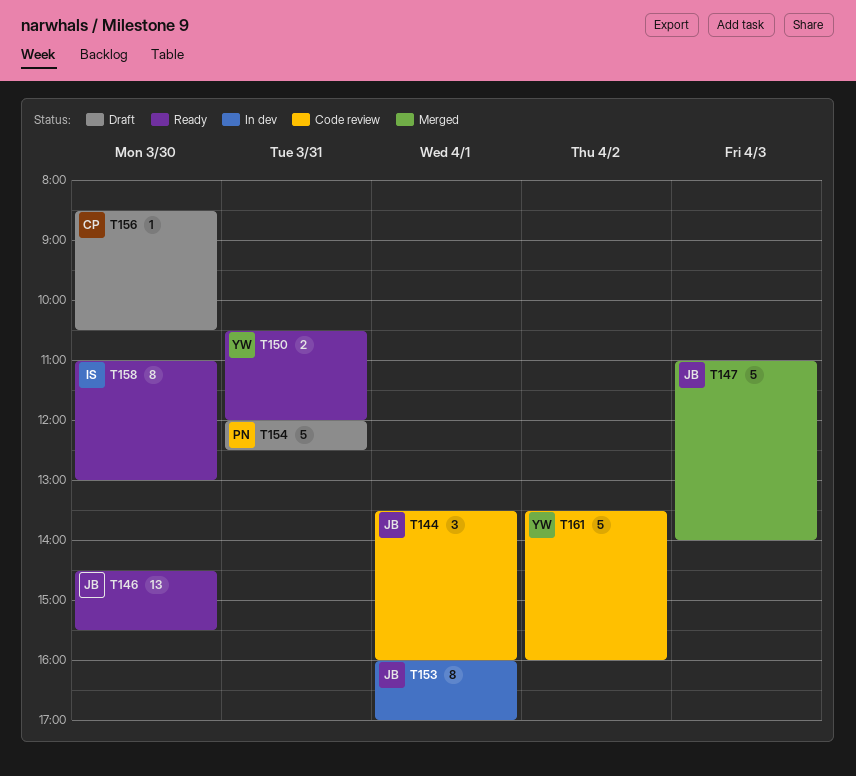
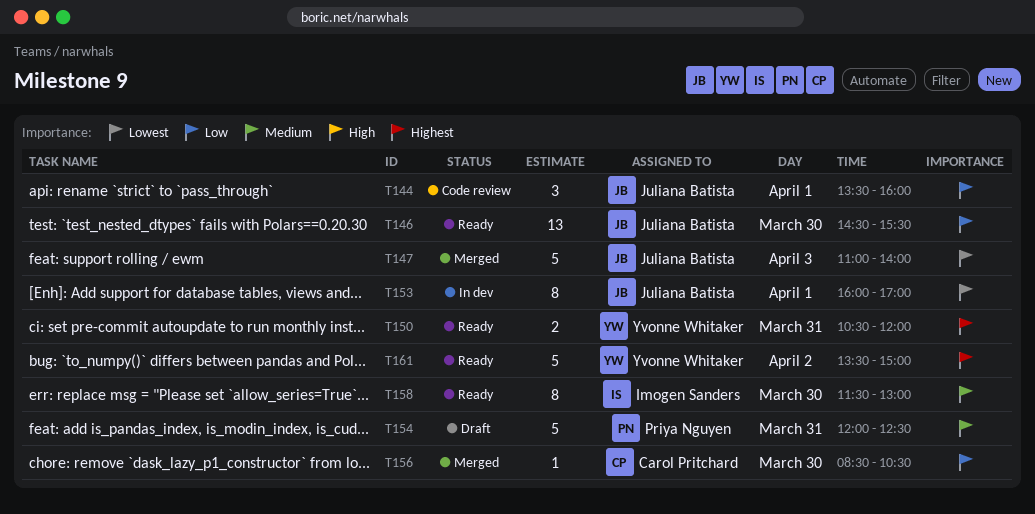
T156, status: Draft -> Merged
T158, begins: 11:00 -> 11:30
T161, status: Code review -> Ready
T161, ends: 16:00 -> 15:00

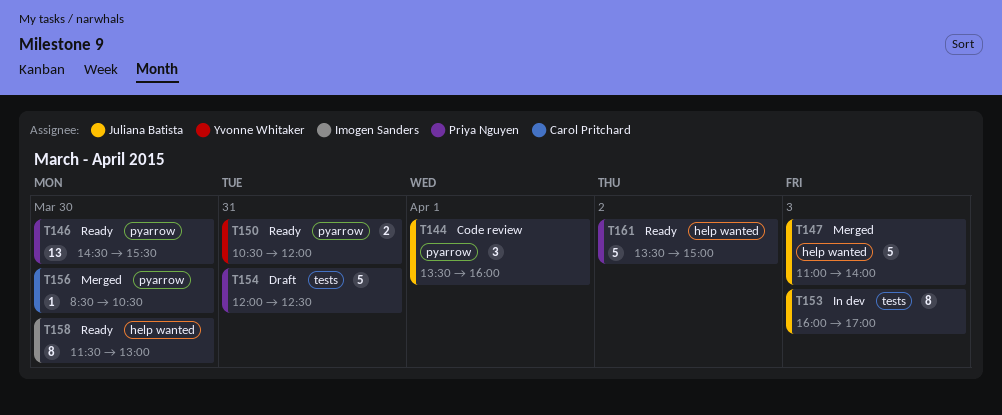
T146, owner: Juliana Batista -> Priya Nguyen
T153, day: Apr 1 -> Apr 3
T161, owner: Yvonne Whitaker -> Priya Nguyen

